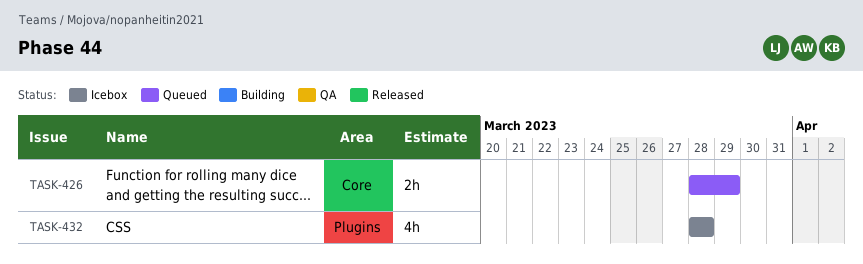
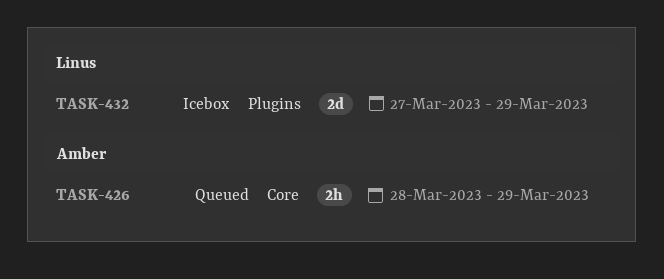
TASK-432, estimate: 4h -> 2d
TASK-432, start: Mar 28 -> Mar 27
TASK-432, due: Mar 28 -> Mar 29

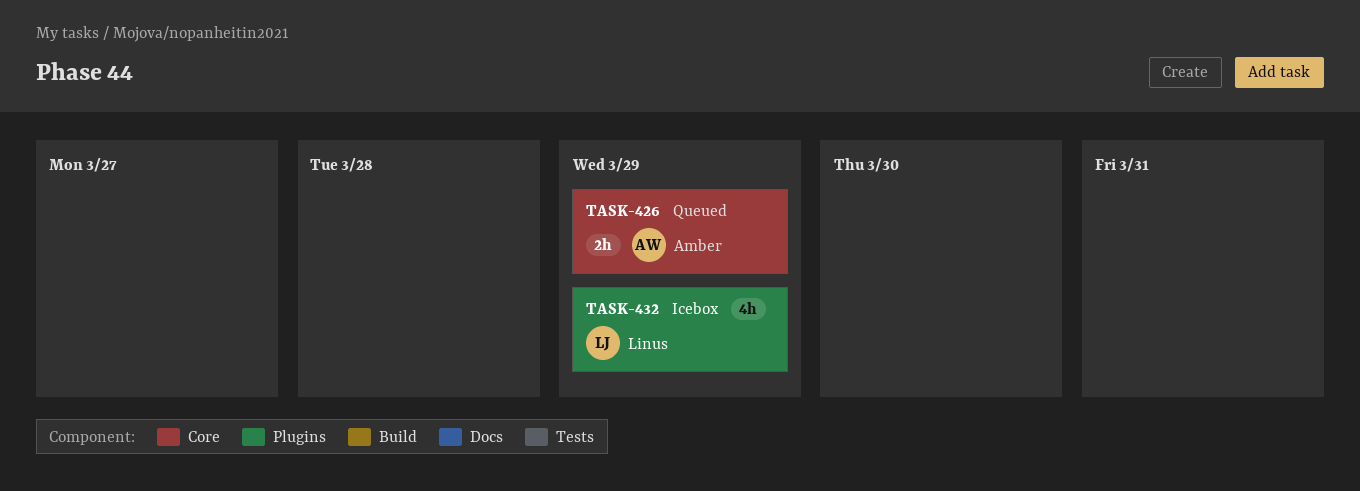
TASK-432, estimate: 2d -> 4h

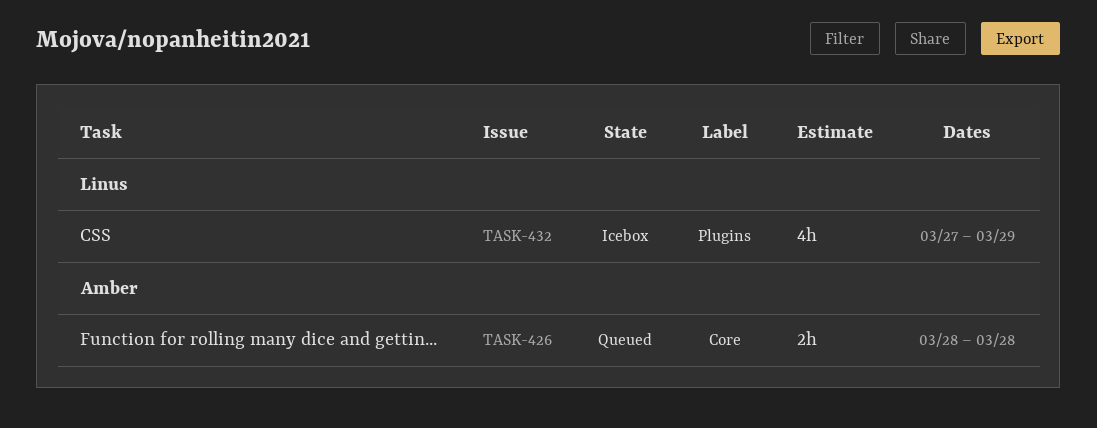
TASK-426, due: Mar 29 -> Mar 28

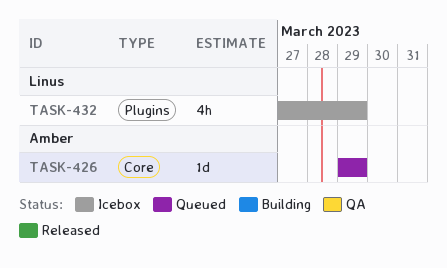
TASK-426, estimate: 2h -> 1d
TASK-426, start: Mar 28 -> Mar 29
TASK-426, due: Mar 28 -> Mar 29

